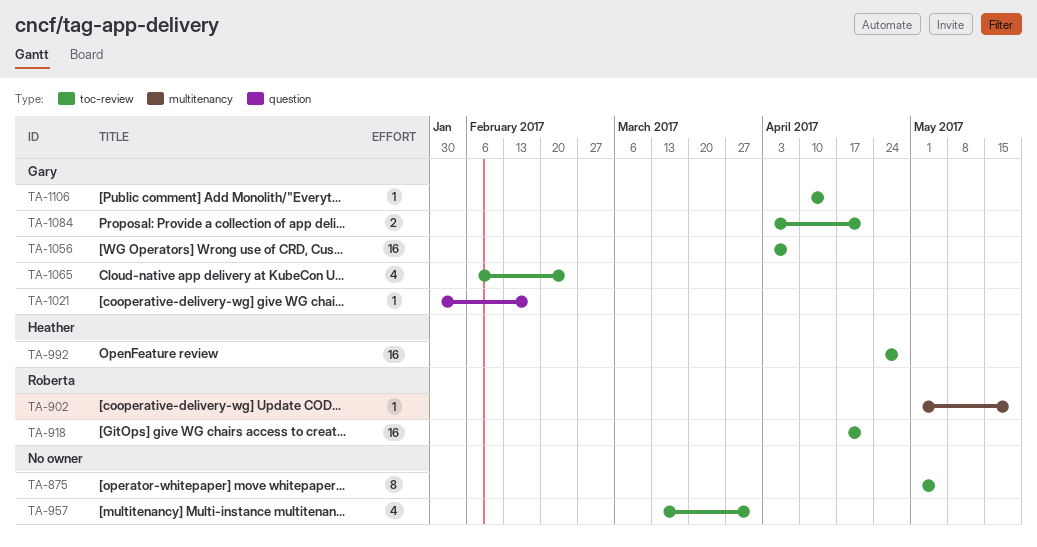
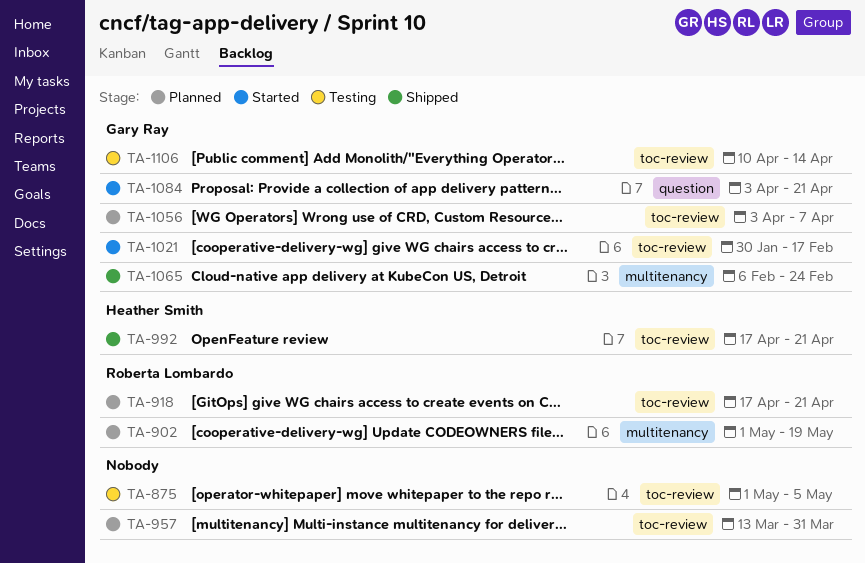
TA-992, start: Apr 24 -> Apr 17
TA-992, due: Apr 28 -> Apr 21
TA-1021, label: question -> toc-review
TA-1065, label: toc-review -> multitenancy
TA-1084, label: toc-review -> question

